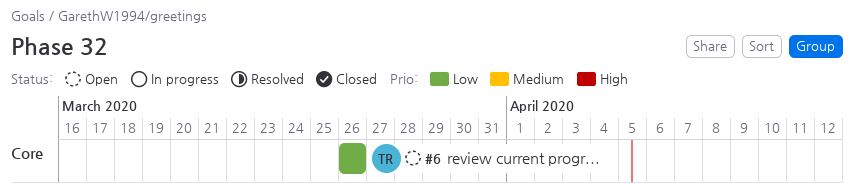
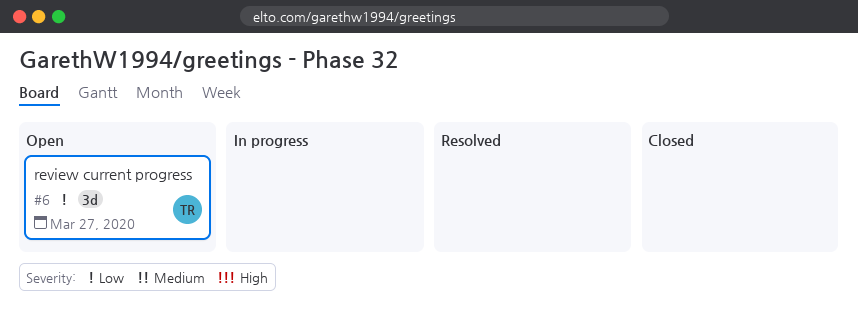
#6, due: Mar 26 -> Mar 27

